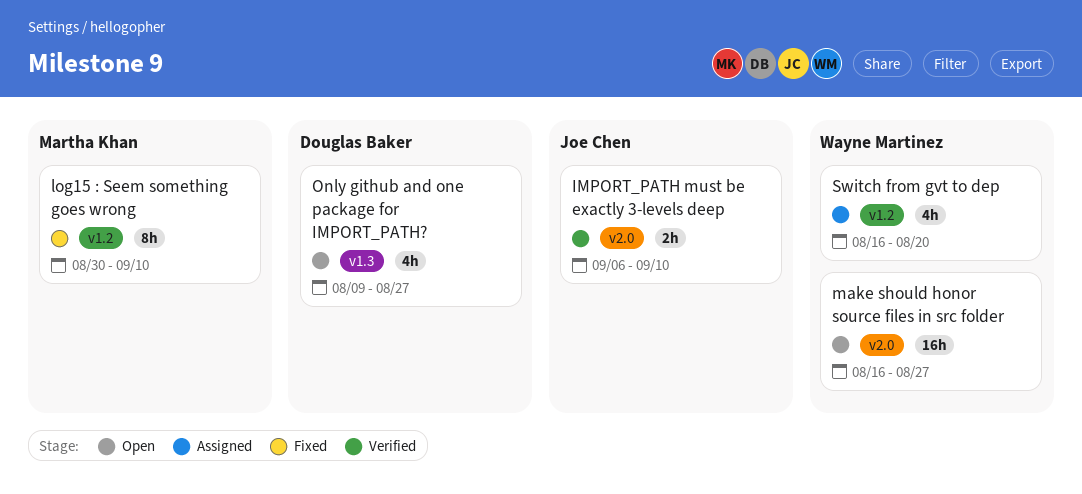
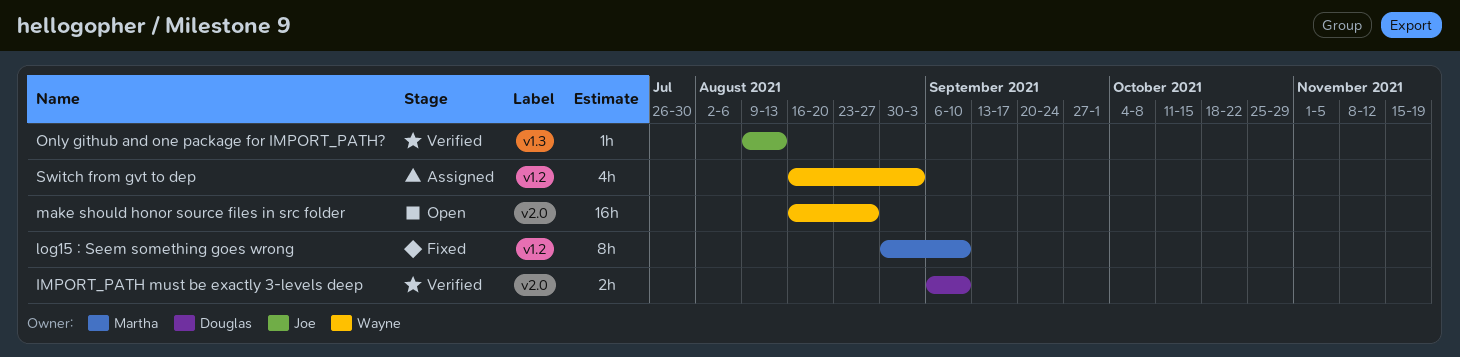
IMPORT_PATH must be exactly 3-levels deep, owner: Joe Chen -> Douglas Baker
Only github and one package for IMPORT_PATH?, status: Open -> Verified
Only github and one package for IMPORT_PATH?, owner: Douglas Baker -> Joe Chen
Only github and one package for IMPORT_PATH?, estimate: 4h -> 1h
Only github and one package for IMPORT_PATH?, due: Aug 27 -> Aug 13
Switch from gvt to dep, due: Aug 20 -> Sep 3

